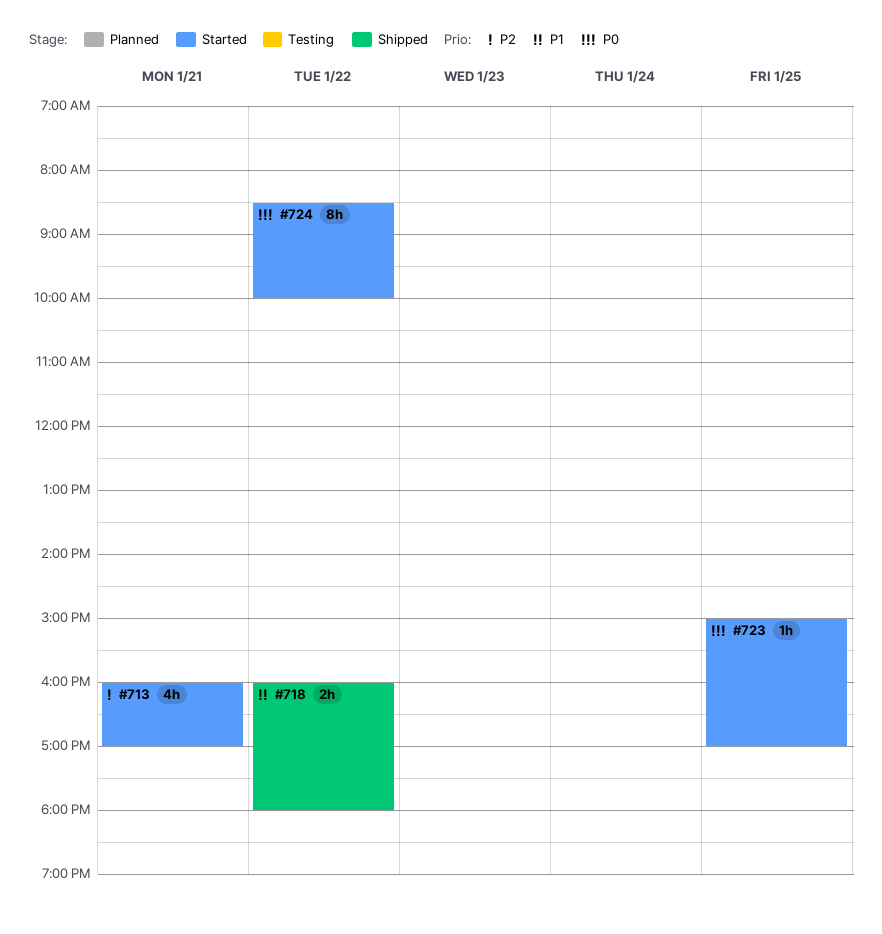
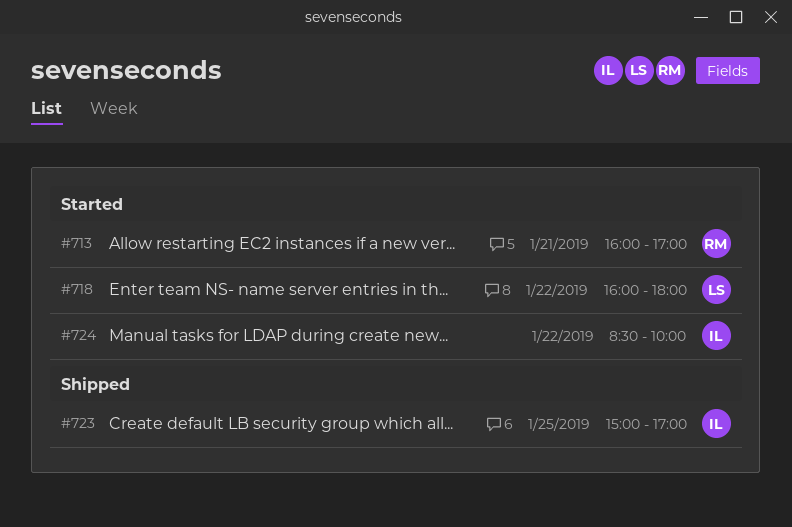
#718, status: Shipped -> Started
#723, status: Started -> Shipped

